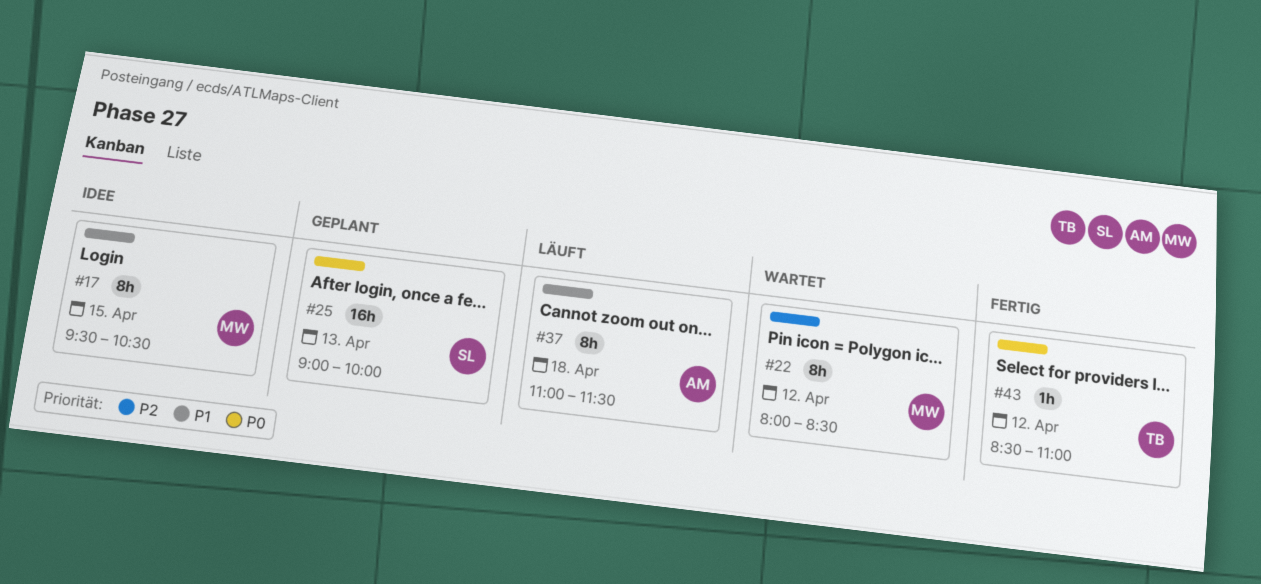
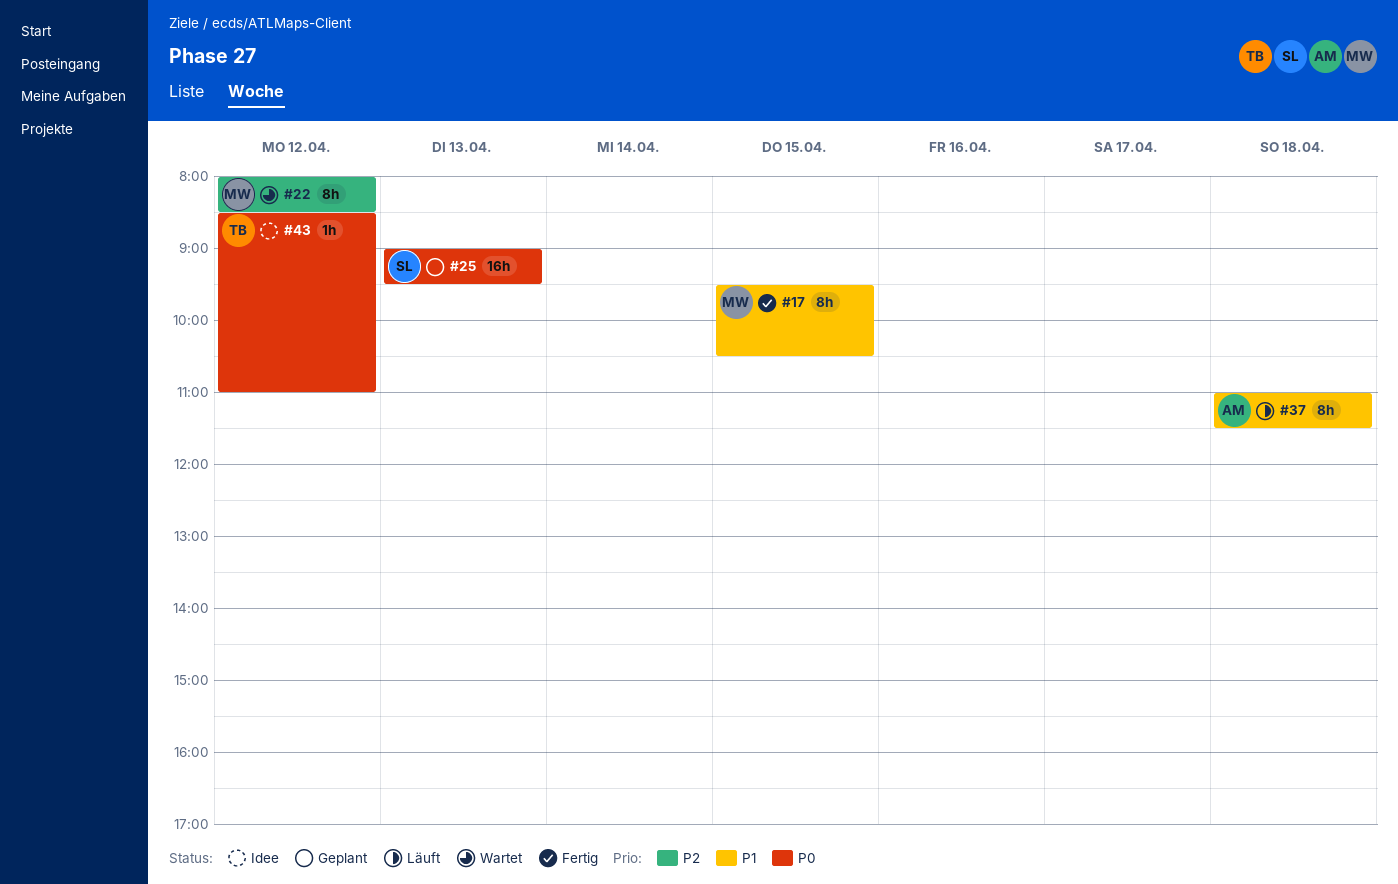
#17, status: Idee -> Fertig
#25, ends: 10:00 -> 09:30
#43, status: Fertig -> Idee

